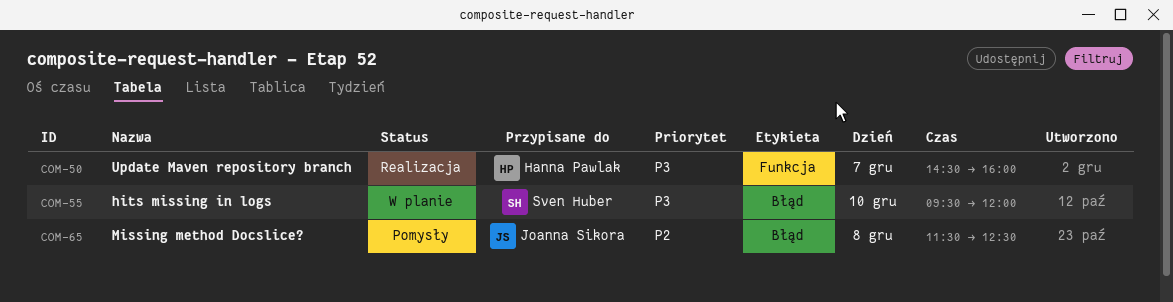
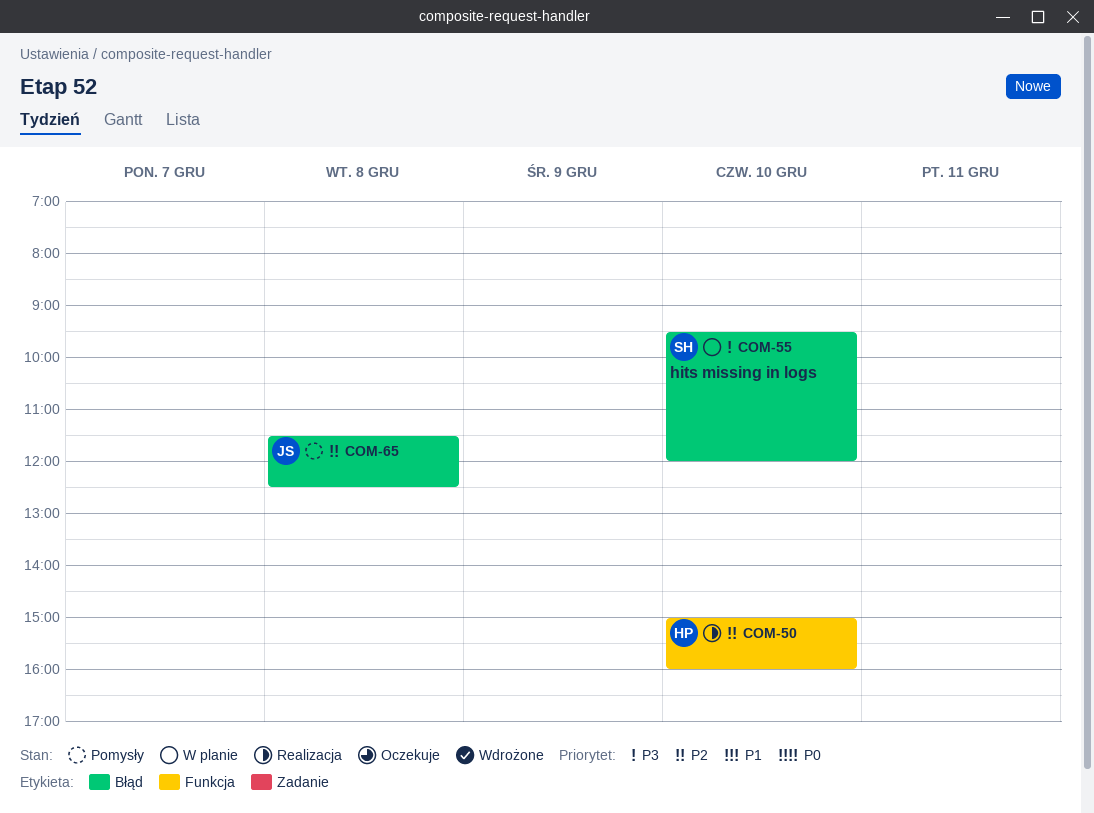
COM-50, priority: P3 -> P2
COM-50, day: Dec 7 -> Dec 10
COM-50, begins: 14:30 -> 15:00

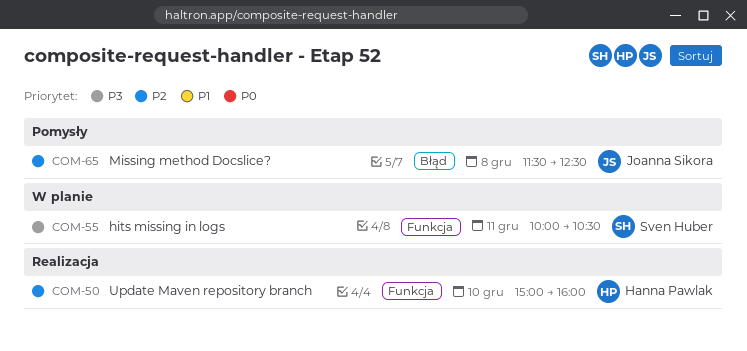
COM-55, label: Błąd -> Funkcja
COM-55, day: Dec 10 -> Dec 11
COM-55, begins: 09:30 -> 10:00
COM-55, ends: 12:00 -> 10:30

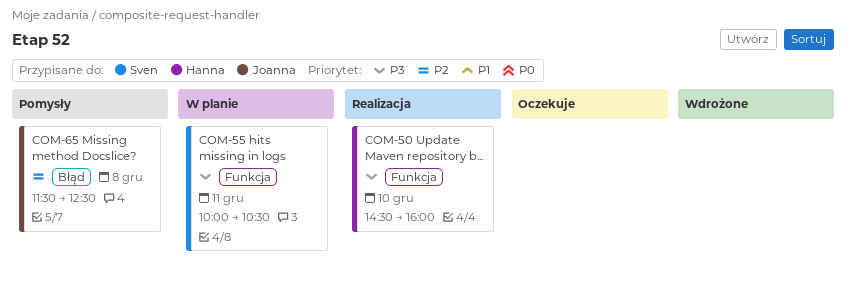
COM-50, priority: P2 -> P3
COM-50, begins: 15:00 -> 14:30

